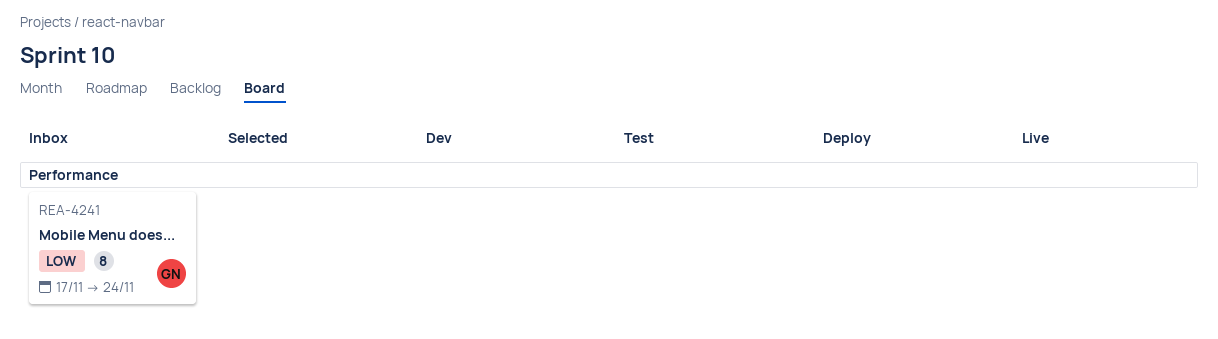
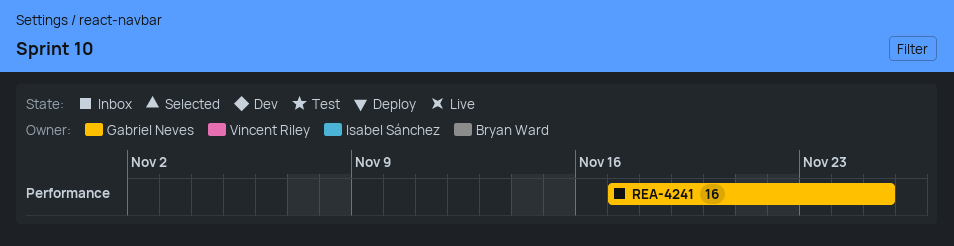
REA-4241, estimate: 8 -> 16
REA-4241, due: Nov 24 -> Nov 25

